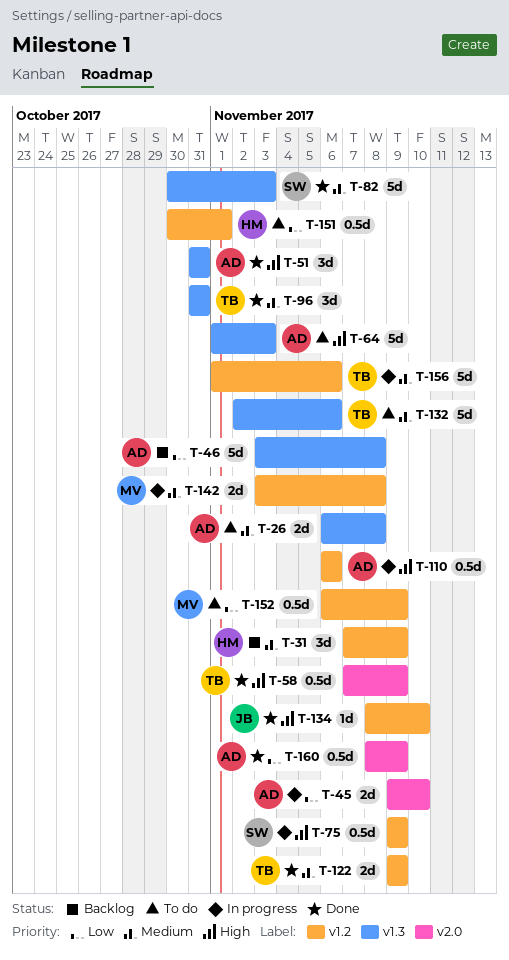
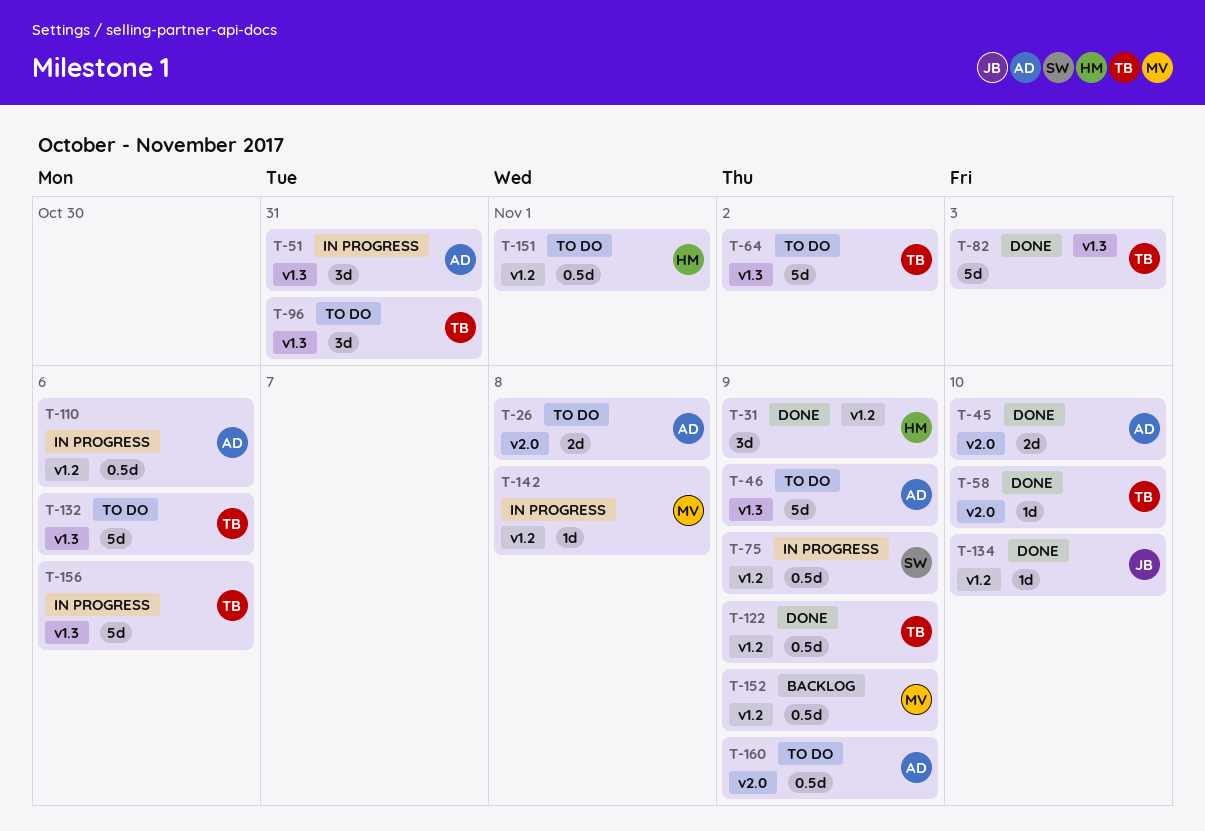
T-26, label: v1.3 -> v2.0
T-31, status: Backlog -> Done
T-45, status: In progress -> Done
T-46, status: Backlog -> To do
T-46, due: Nov 8 -> Nov 9
T-51, status: Done -> In progress
T-58, estimate: 0.5d -> 1d
T-58, due: Nov 9 -> Nov 10
T-64, owner: AD -> TB
T-64, due: Nov 3 -> Nov 2
T-82, owner: SW -> TB
T-96, status: Done -> To do
T-122, estimate: 2d -> 0.5d
T-142, estimate: 2d -> 1d
T-152, status: To do -> Backlog
T-156, label: v1.2 -> v1.3
T-160, status: Done -> To do

